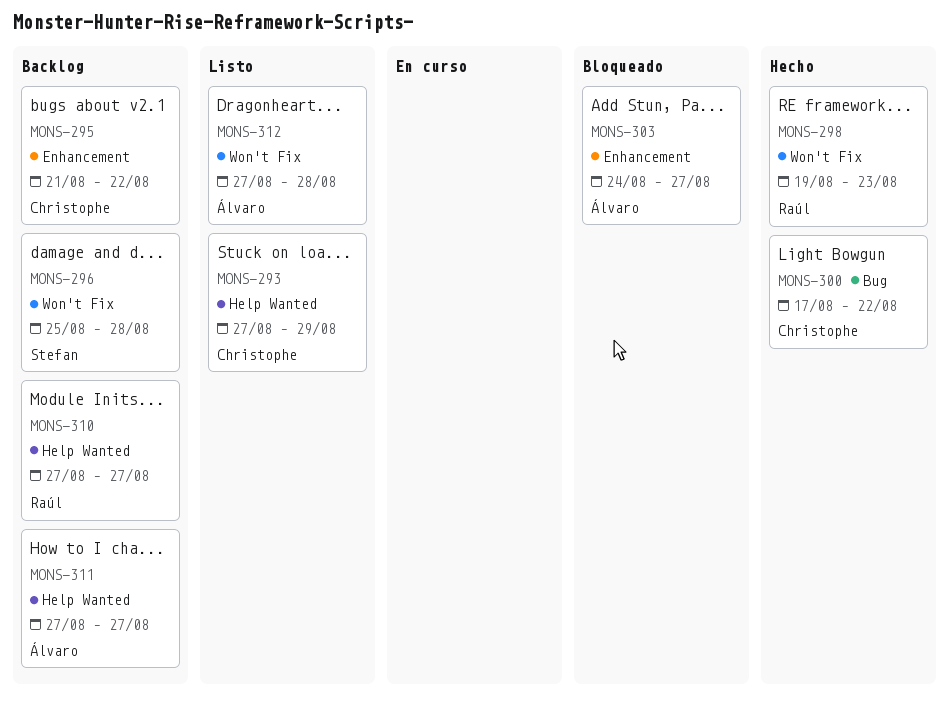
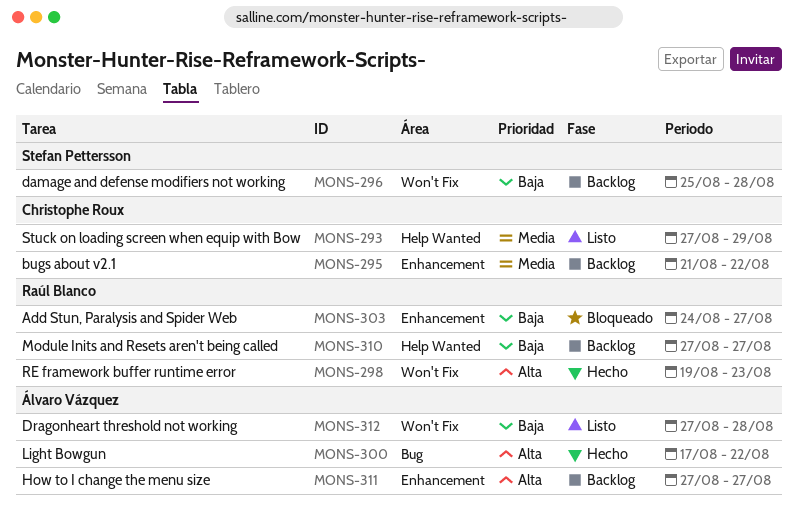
MONS-300, owner: Christophe Roux -> Álvaro Vázquez
MONS-303, owner: Álvaro Vázquez -> Raúl Blanco
MONS-311, label: Help Wanted -> Enhancement

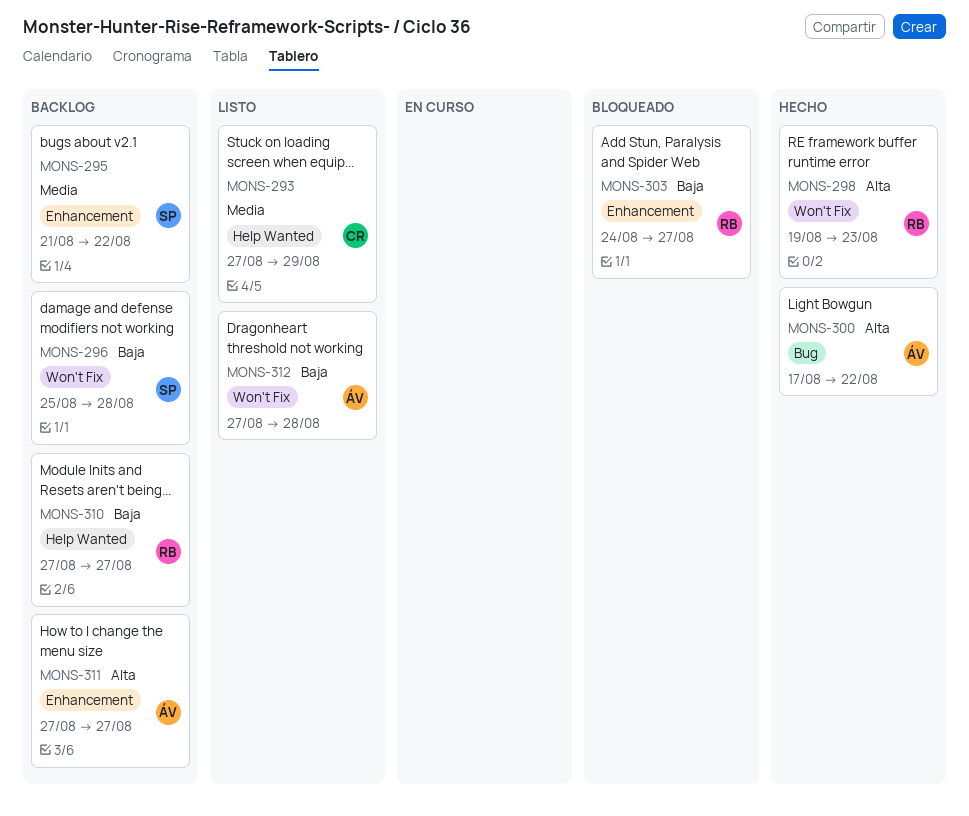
MONS-295, owner: Christophe Roux -> Stefan Pettersson

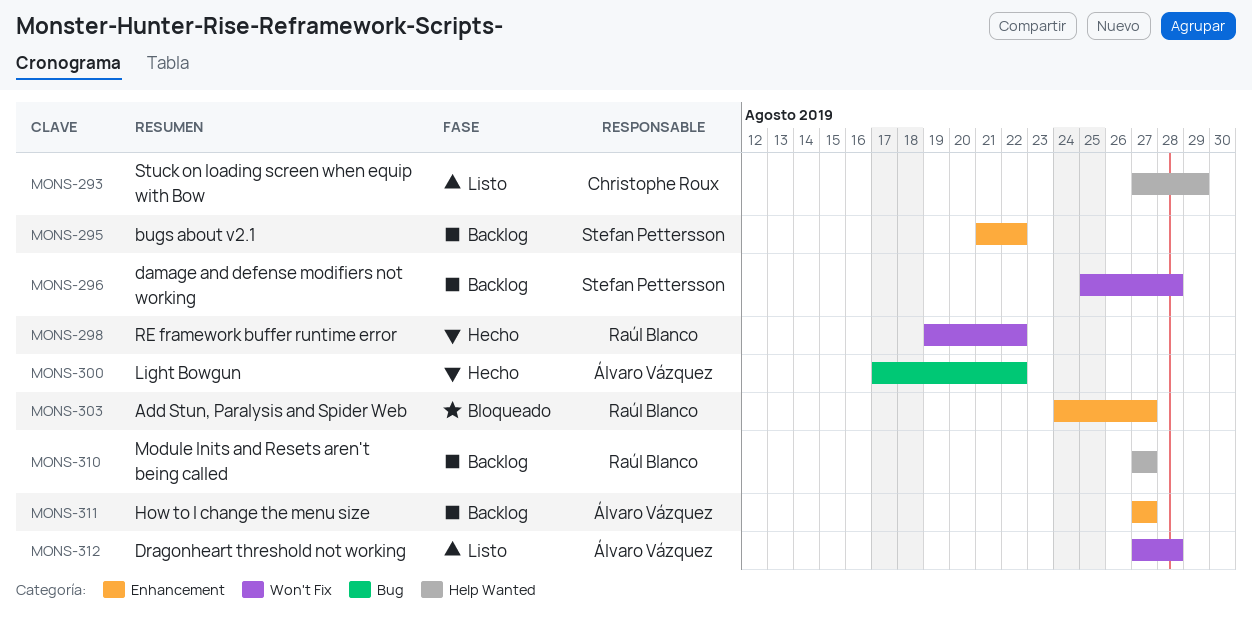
MONS-298, due: Aug 23 -> Aug 22

